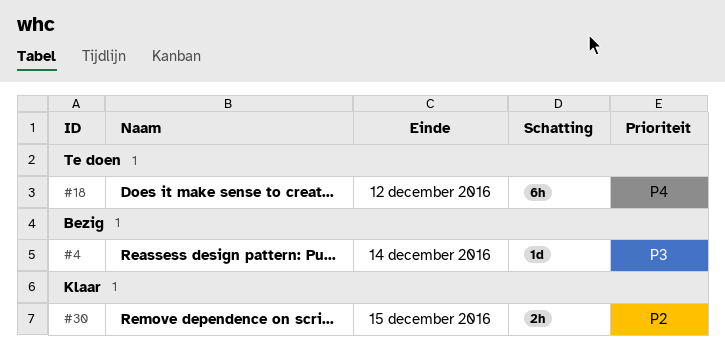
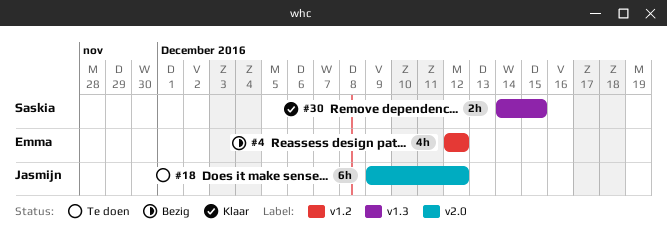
#4, estimate: 1d -> 4h
#4, due: Dec 14 -> Dec 12

